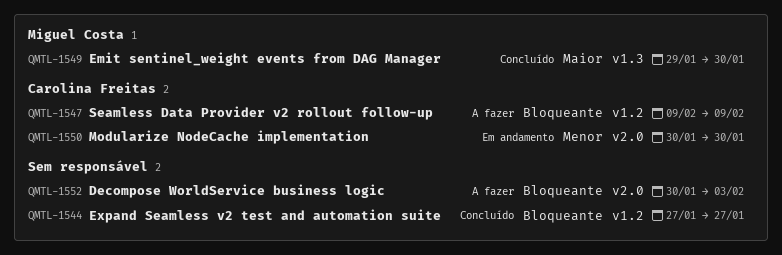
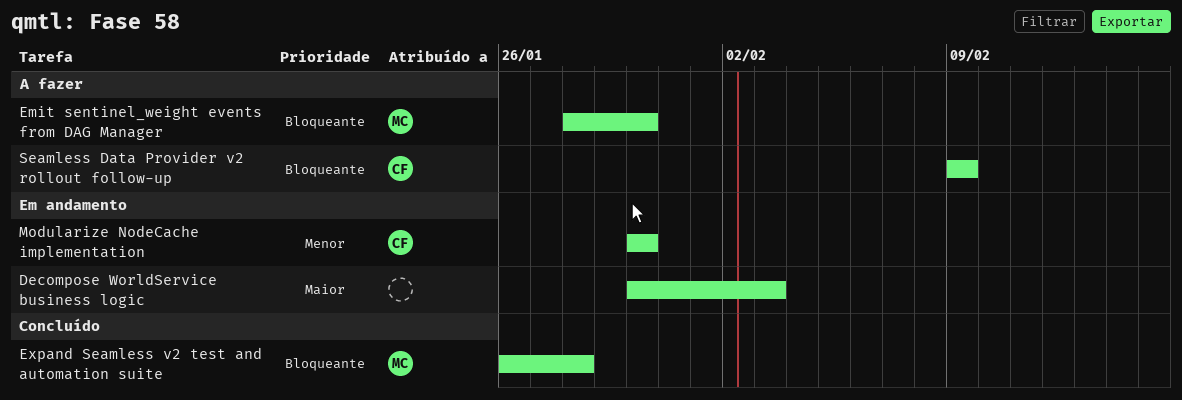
Decompose WorldService business logic, status: A fazer -> Em andamento
Decompose WorldService business logic, priority: Bloqueante -> Maior
Emit sentinel_weight events from DAG Manager, status: Concluído -> A fazer
Emit sentinel_weight events from DAG Manager, priority: Maior -> Bloqueante
Emit sentinel_weight events from DAG Manager, start: Jan 29 -> Jan 28
Expand Seamless v2 test and automation suite, owner: none -> Miguel Costa
Expand Seamless v2 test and automation suite, start: Jan 27 -> Jan 26
Expand Seamless v2 test and automation suite, due: Jan 27 -> Jan 28

